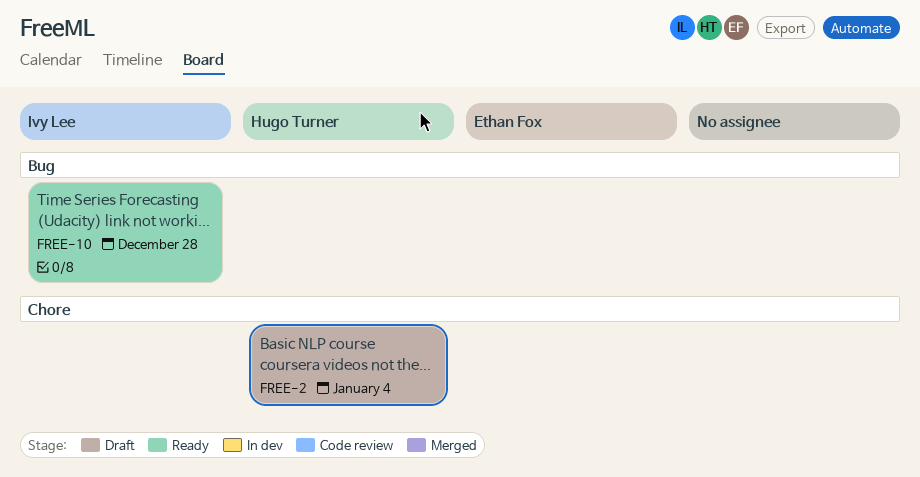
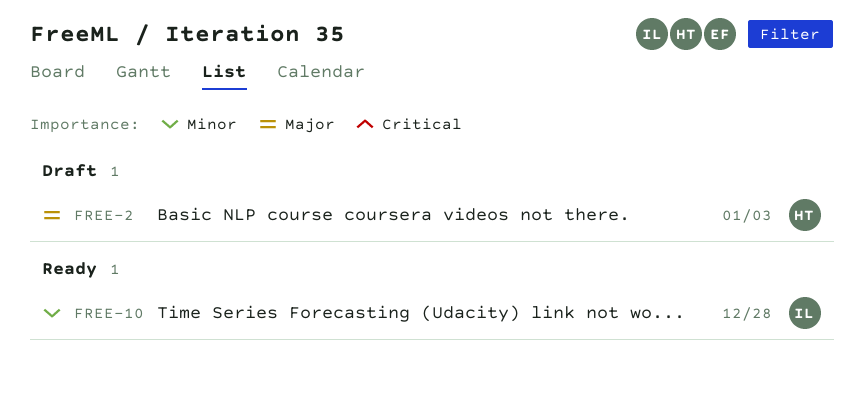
FREE-2, due: Jan 4 -> Jan 3

